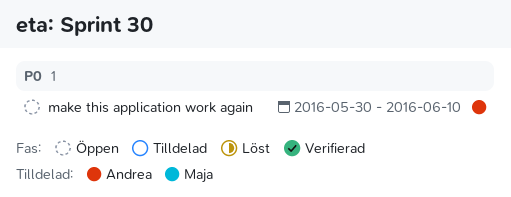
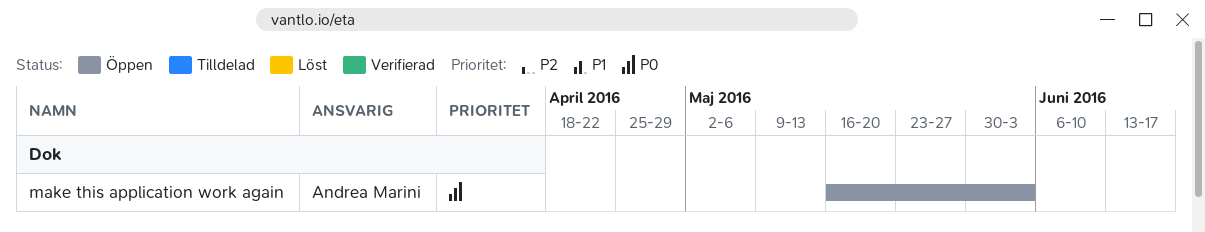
make this application work again, start: May 30 -> May 16
make this application work again, due: Jun 10 -> Jun 3

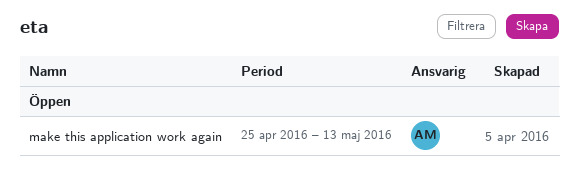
make this application work again, start: May 16 -> Apr 25
make this application work again, due: Jun 3 -> May 13

